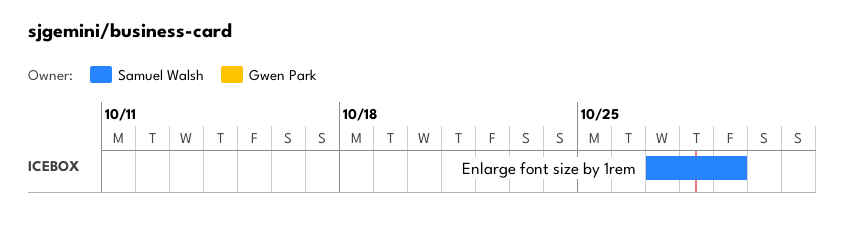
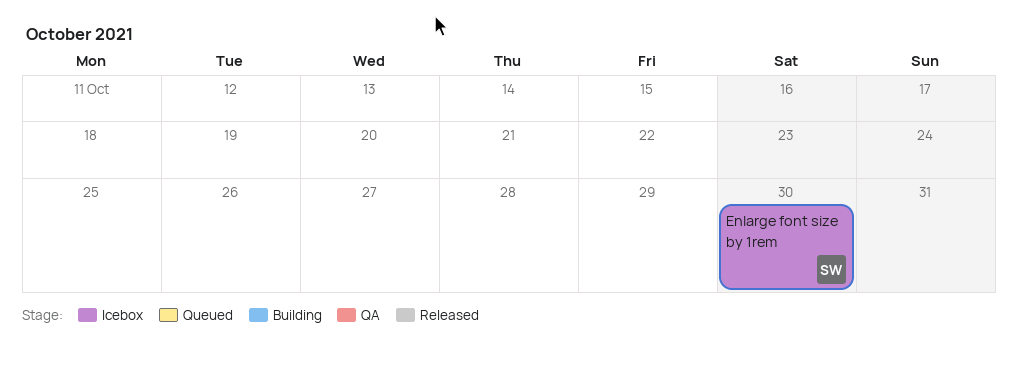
Enlarge font size by 1rem, due: Oct 29 -> Oct 30

